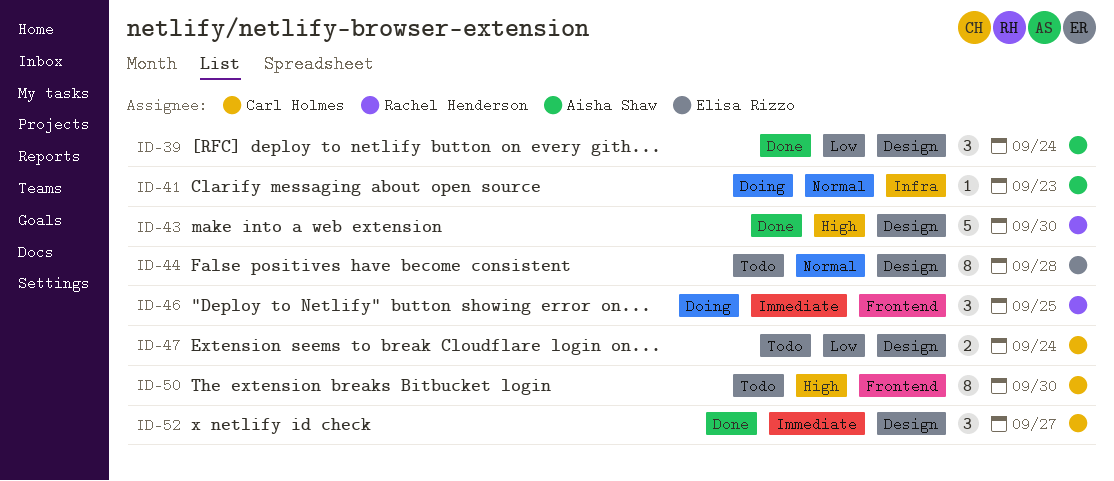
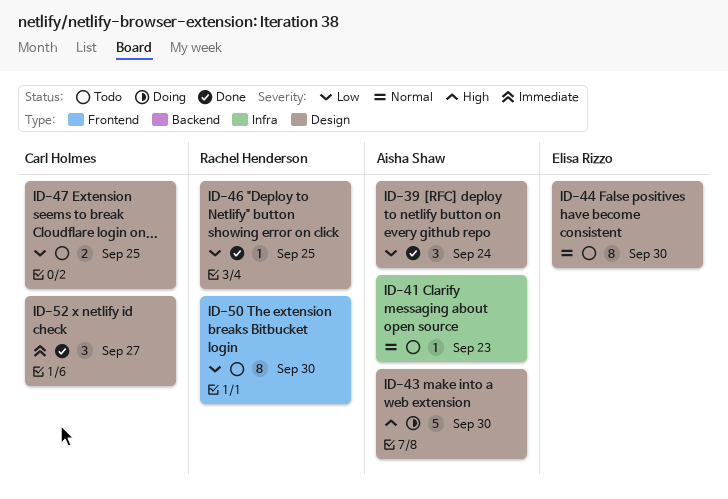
ID-41, status: Doing -> Todo
ID-43, status: Done -> Doing
ID-43, owner: Rachel Henderson -> Aisha Shaw
ID-44, due: Sep 28 -> Sep 30
ID-46, status: Doing -> Done
ID-46, priority: Immediate -> Low
ID-46, label: Frontend -> Design
ID-46, estimate: 3 -> 1
ID-47, due: Sep 24 -> Sep 25
ID-50, owner: Carl Holmes -> Rachel Henderson
ID-50, priority: High -> Low

